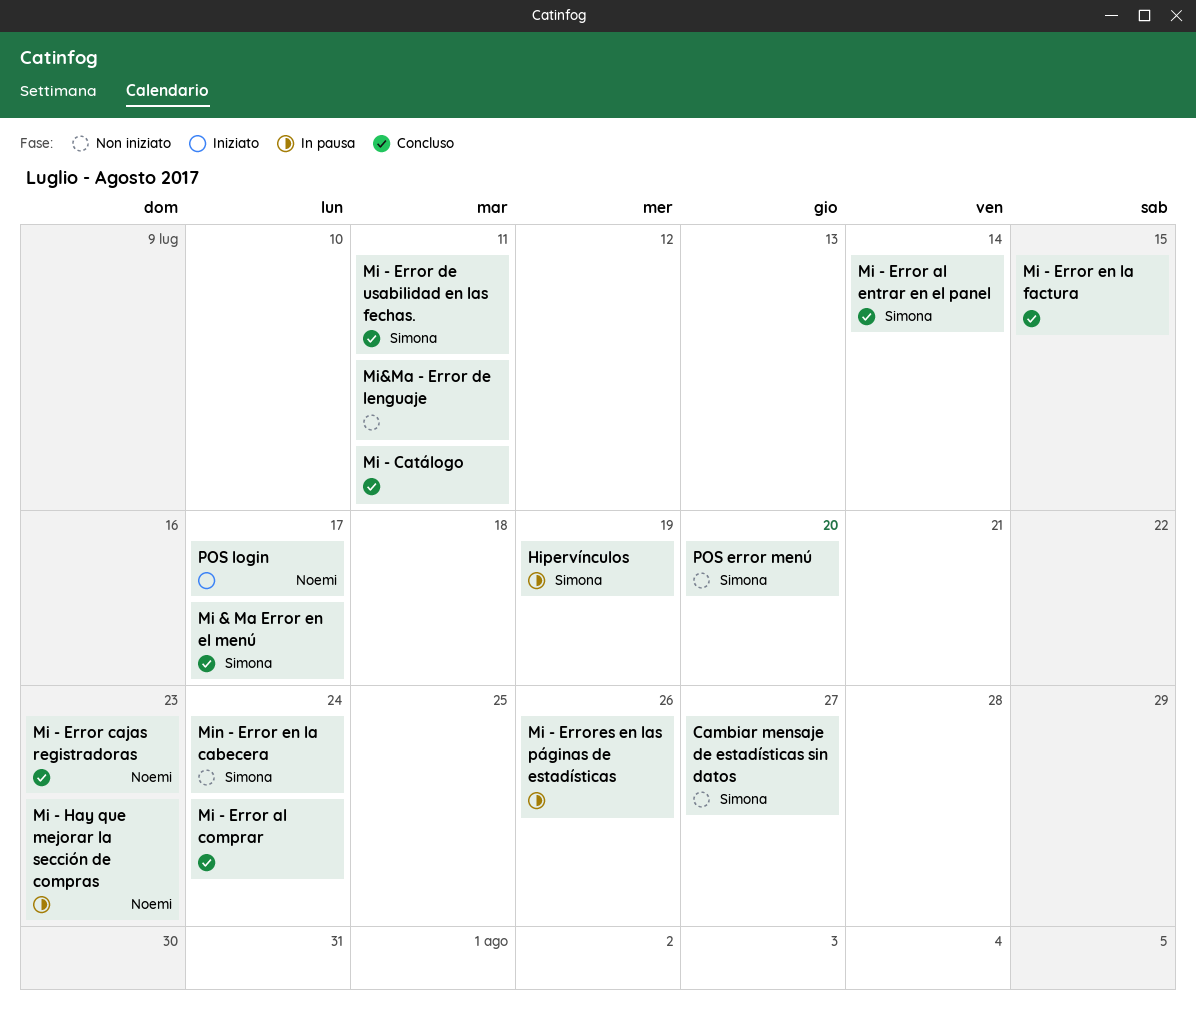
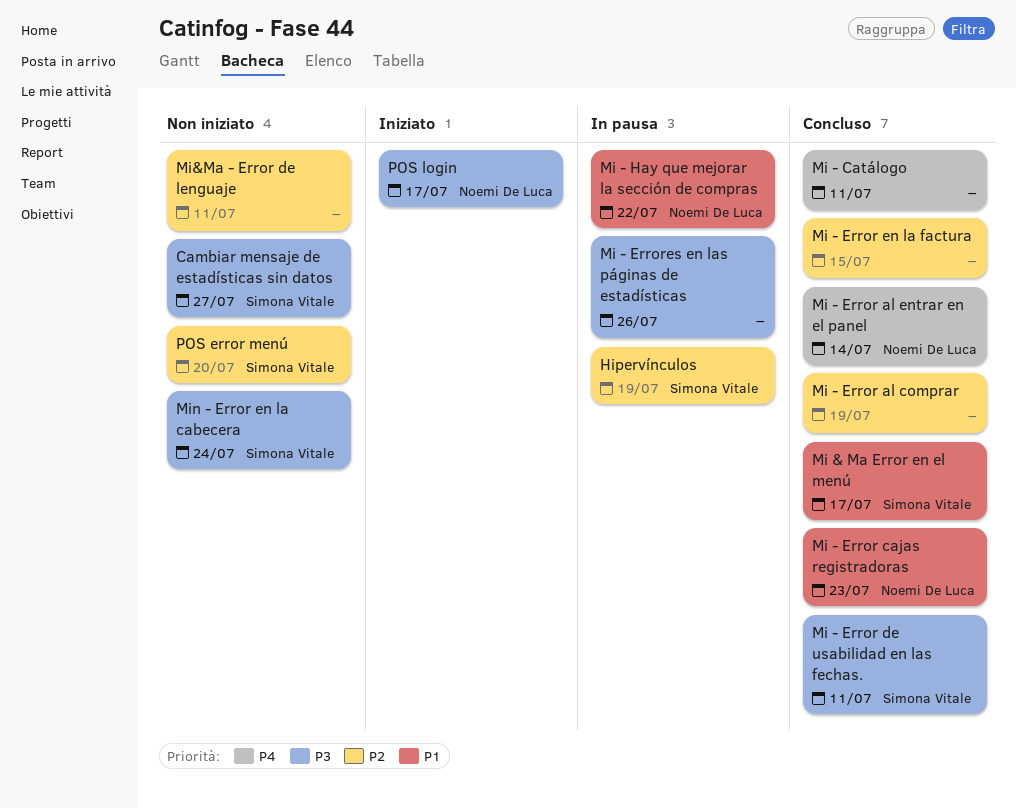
Mi - Error al comprar, due: Jul 24 -> Jul 19
Mi - Error al entrar en el panel, owner: Simona Vitale -> Noemi De Luca
Mi - Hay que mejorar la sección de compras, due: Jul 23 -> Jul 22

